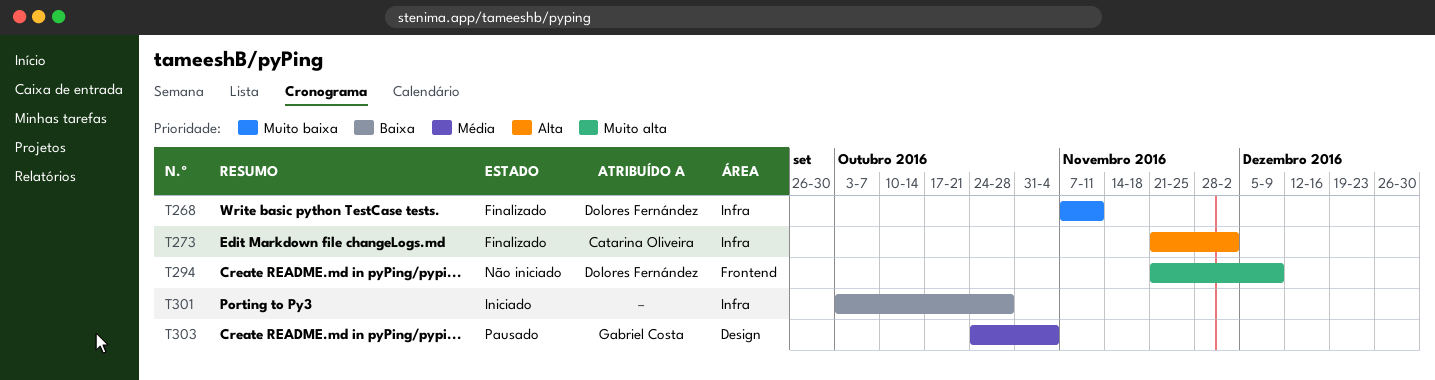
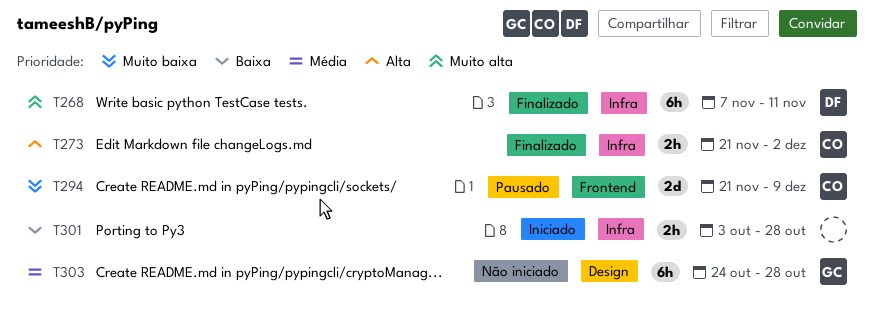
T268, priority: Muito baixa -> Muito alta
T294, status: Não iniciado -> Pausado
T294, owner: Dolores Fernández -> Catarina Oliveira
T294, priority: Muito alta -> Muito baixa
T303, status: Pausado -> Não iniciado
T303, due: Nov 4 -> Oct 28

